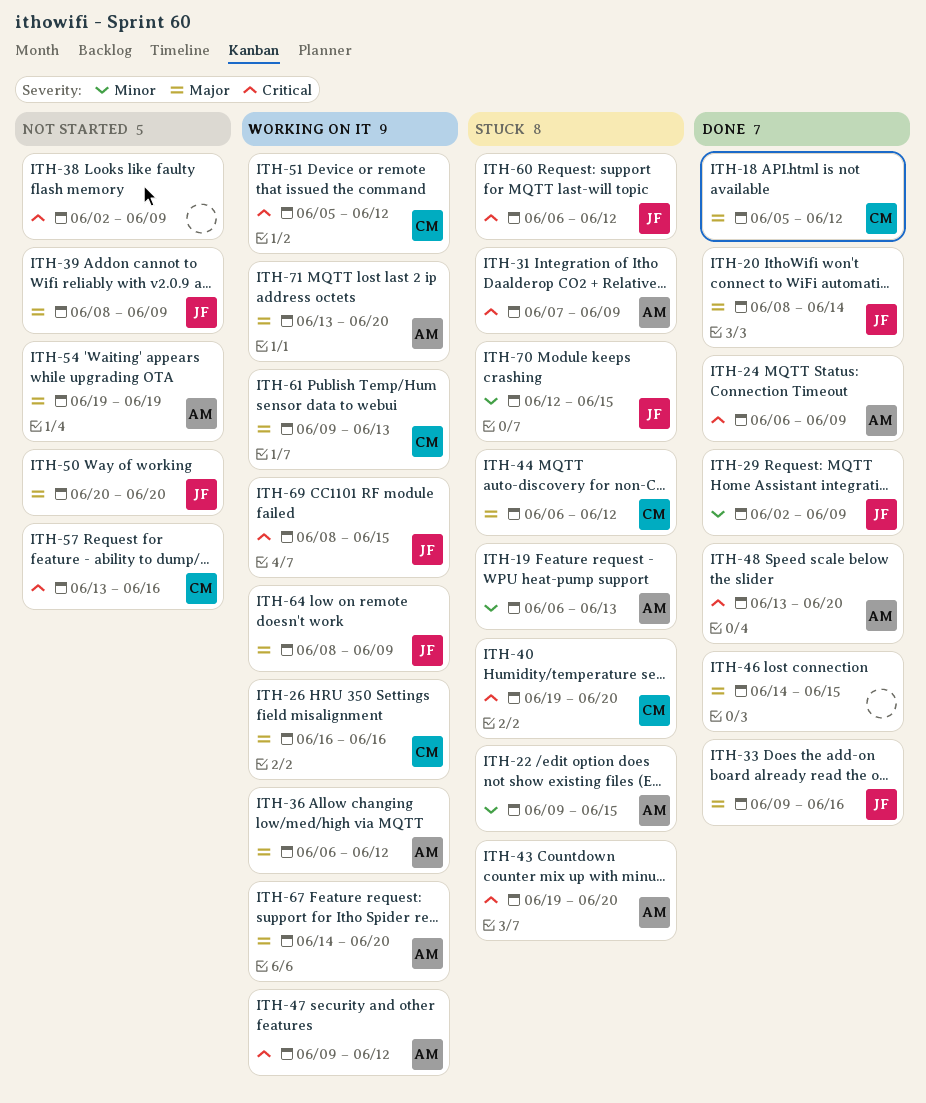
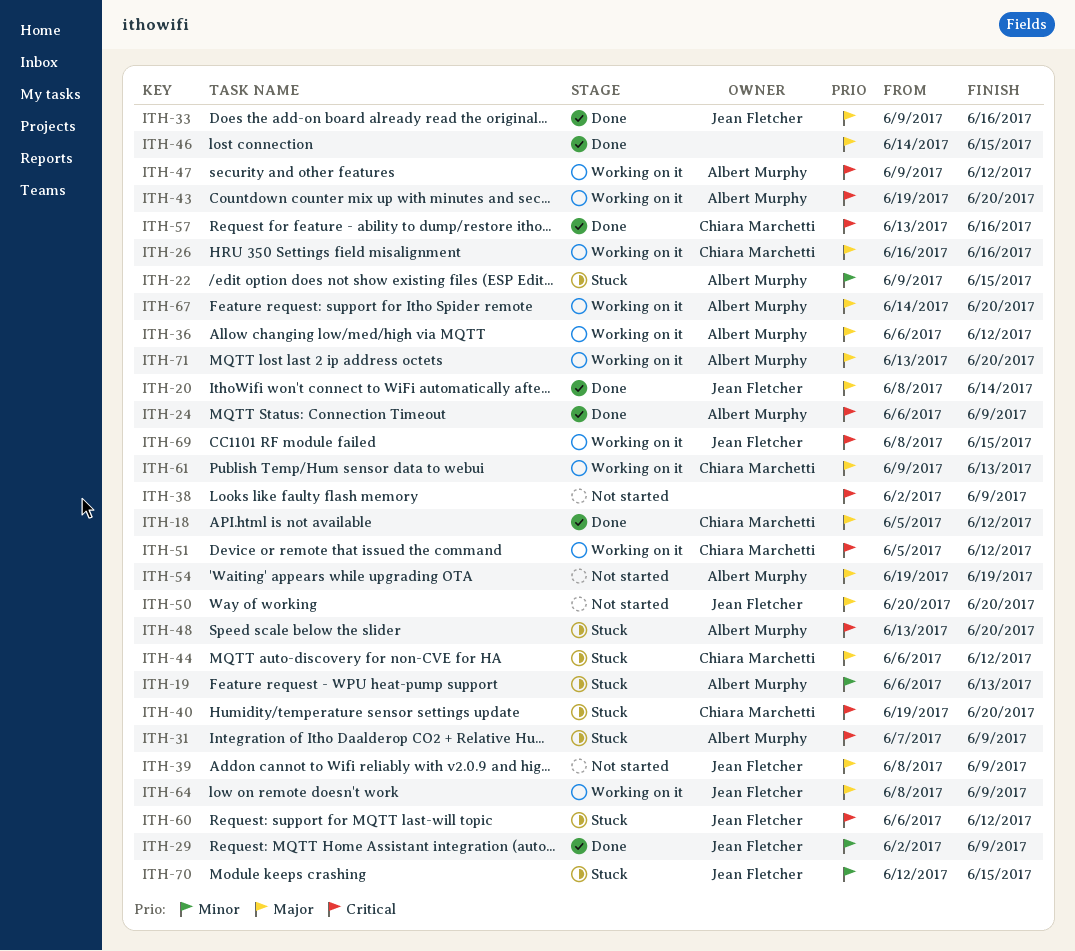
ITH-43, status: Stuck -> Working on it
ITH-48, status: Done -> Stuck
ITH-57, status: Not started -> Done

